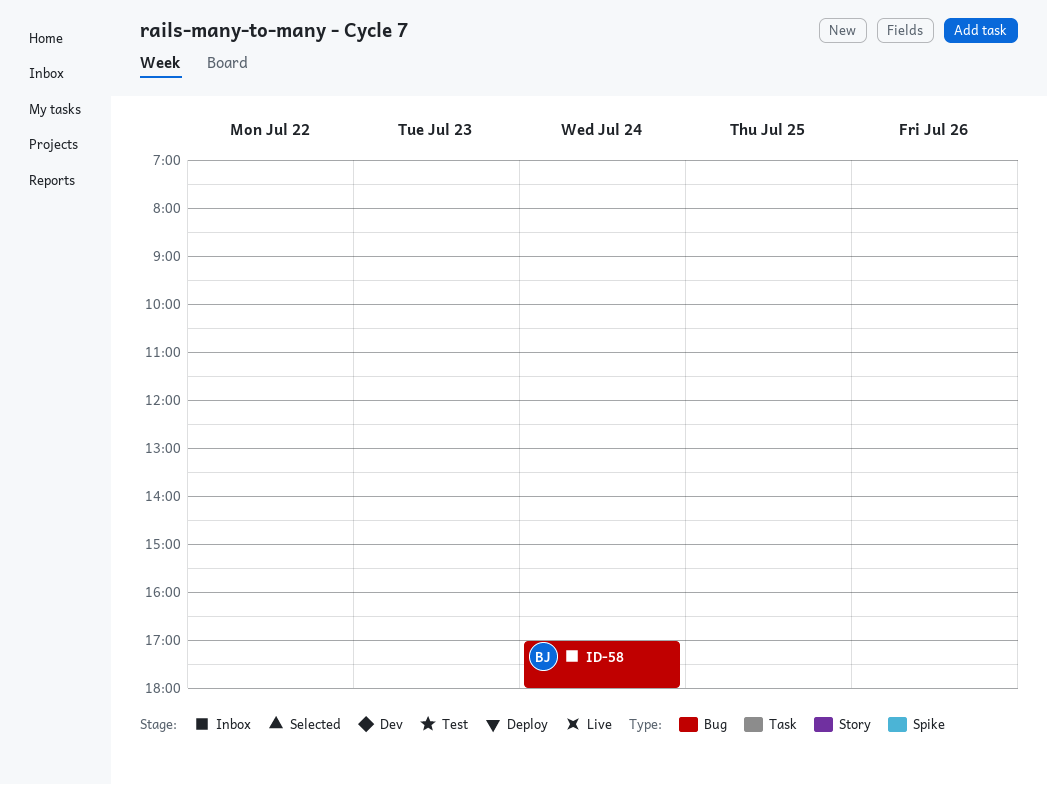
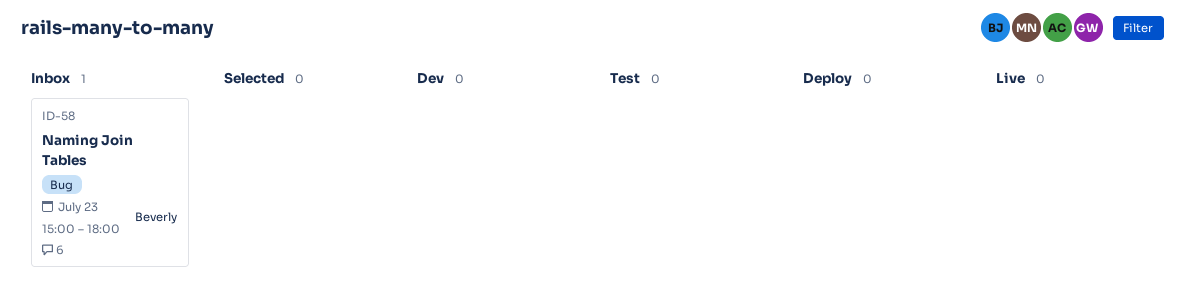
ID-58, day: Jul 24 -> Jul 23
ID-58, begins: 17:00 -> 15:00

